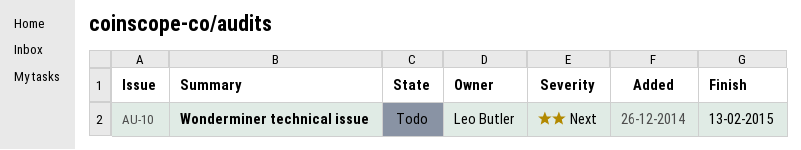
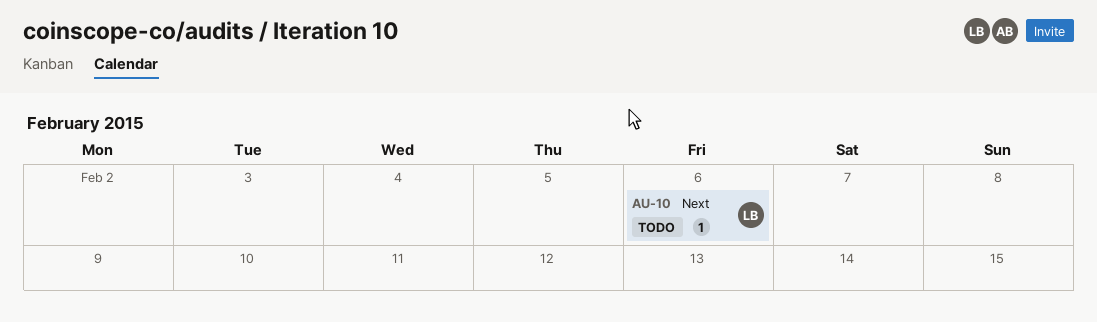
AU-10, due: Feb 13 -> Feb 6

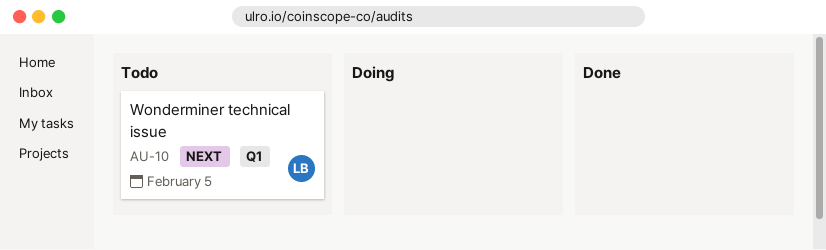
AU-10, due: Feb 6 -> Feb 5

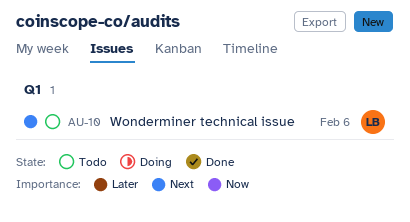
AU-10, due: Feb 5 -> Feb 6

